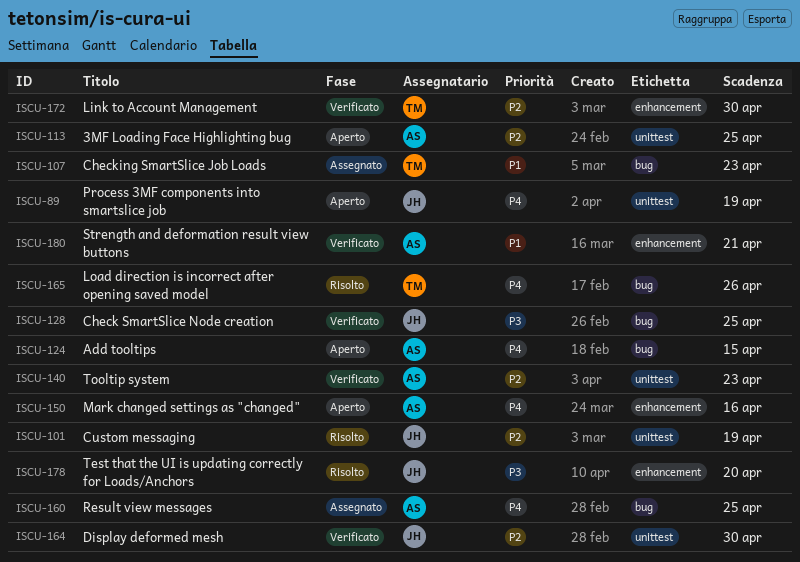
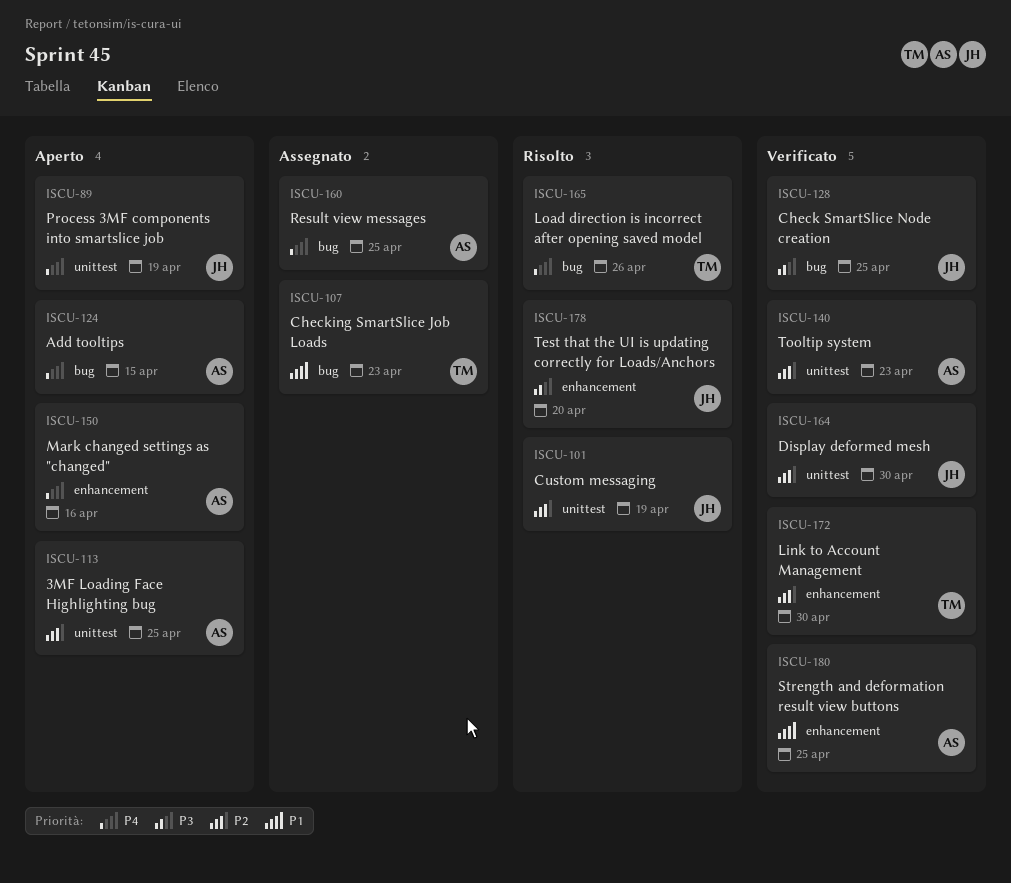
ISCU-180, due: Apr 21 -> Apr 25

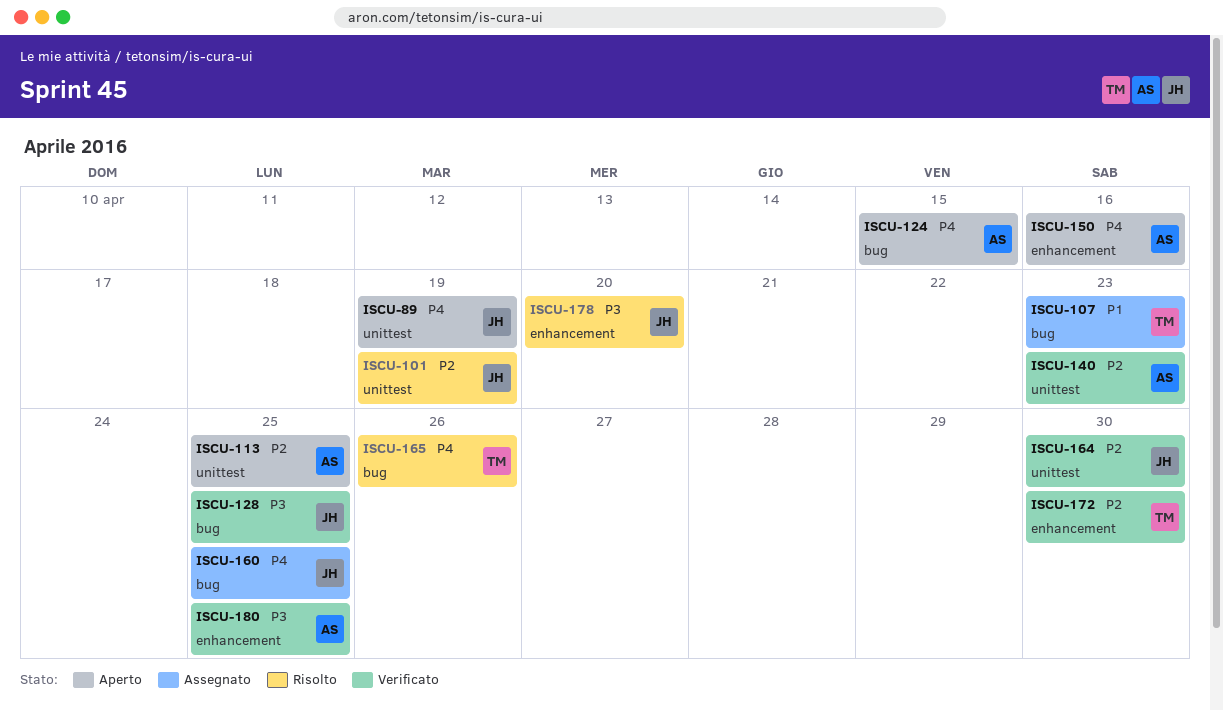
ISCU-160, owner: AS -> JH
ISCU-180, priority: P1 -> P3

